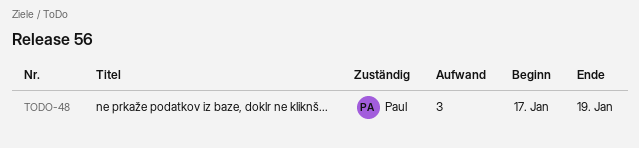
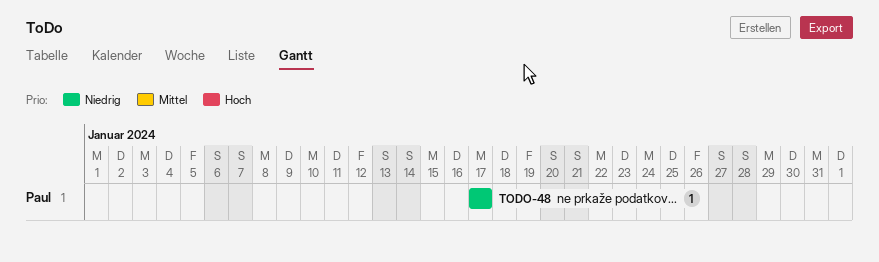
TODO-48, estimate: 3 -> 1
TODO-48, due: Jan 19 -> Jan 17

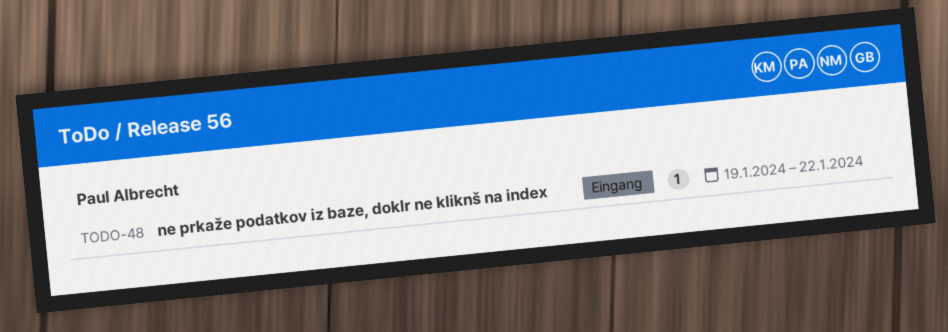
TODO-48, start: Jan 17 -> Jan 19
TODO-48, due: Jan 17 -> Jan 22

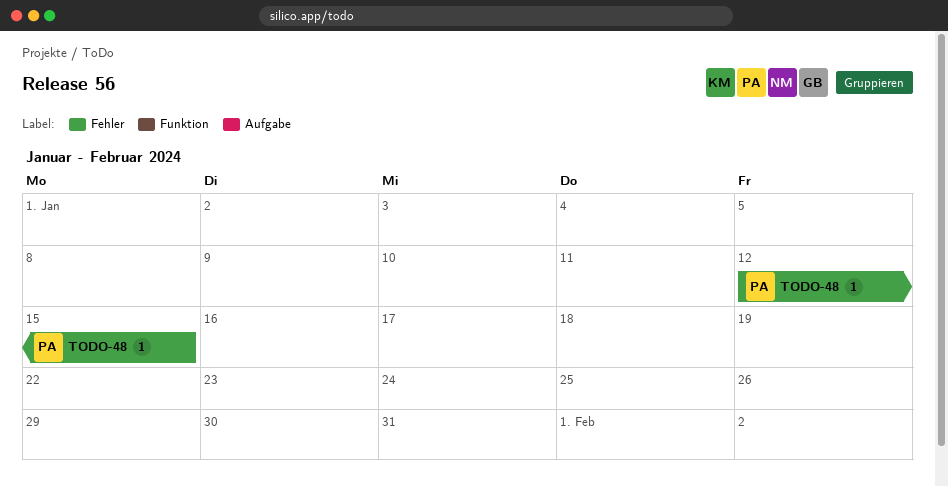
TODO-48, start: Jan 19 -> Jan 12
TODO-48, due: Jan 22 -> Jan 15

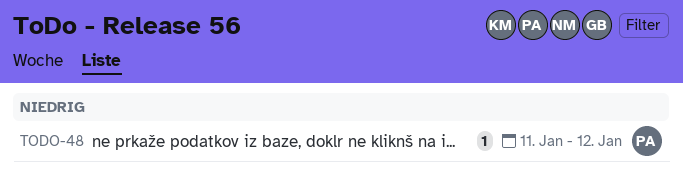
TODO-48, start: Jan 12 -> Jan 11
TODO-48, due: Jan 15 -> Jan 12

